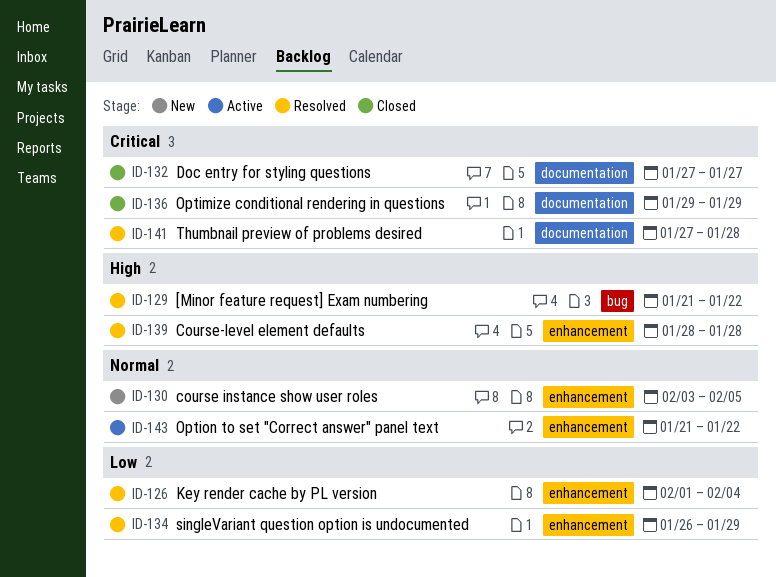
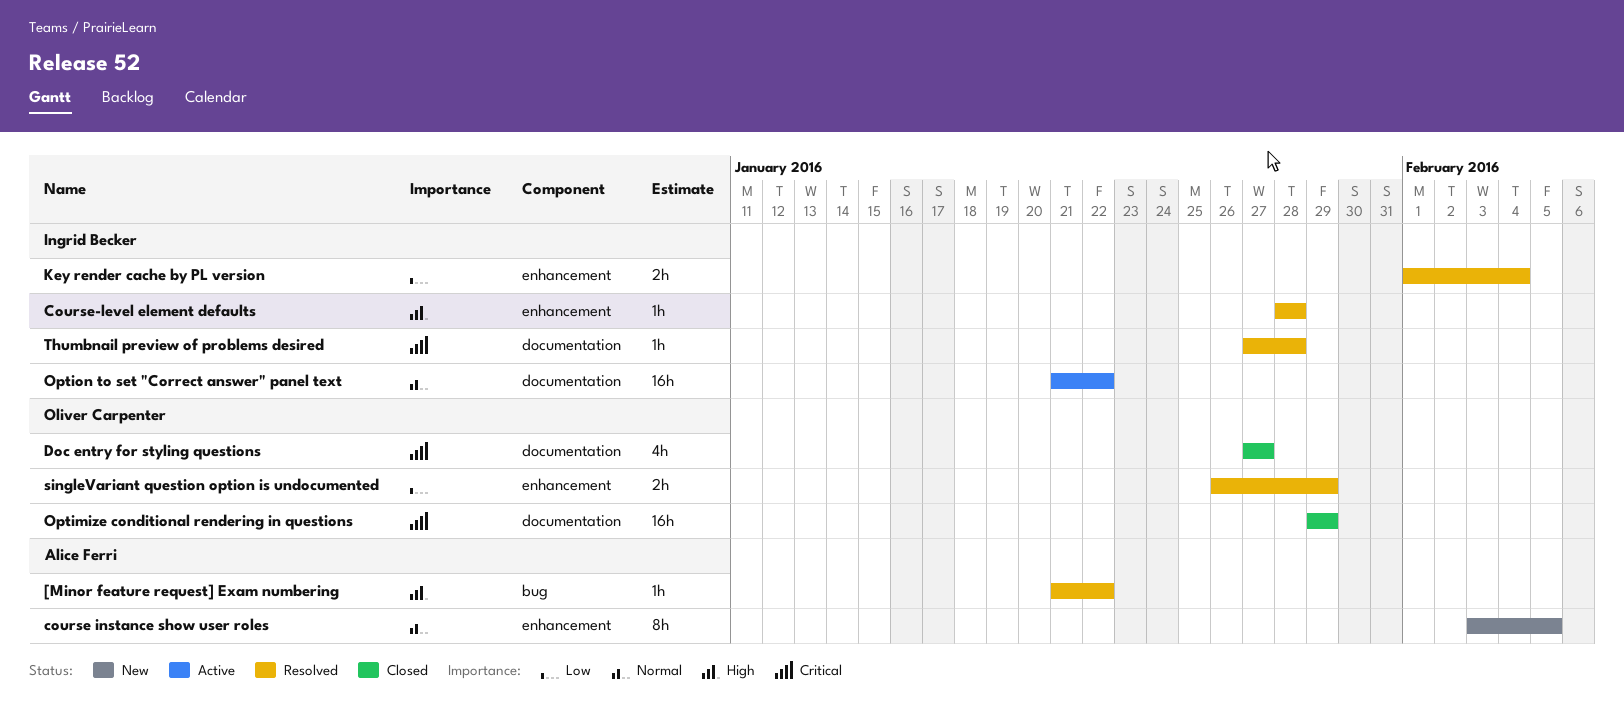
Option to set "Correct answer" panel text, label: enhancement -> documentation

